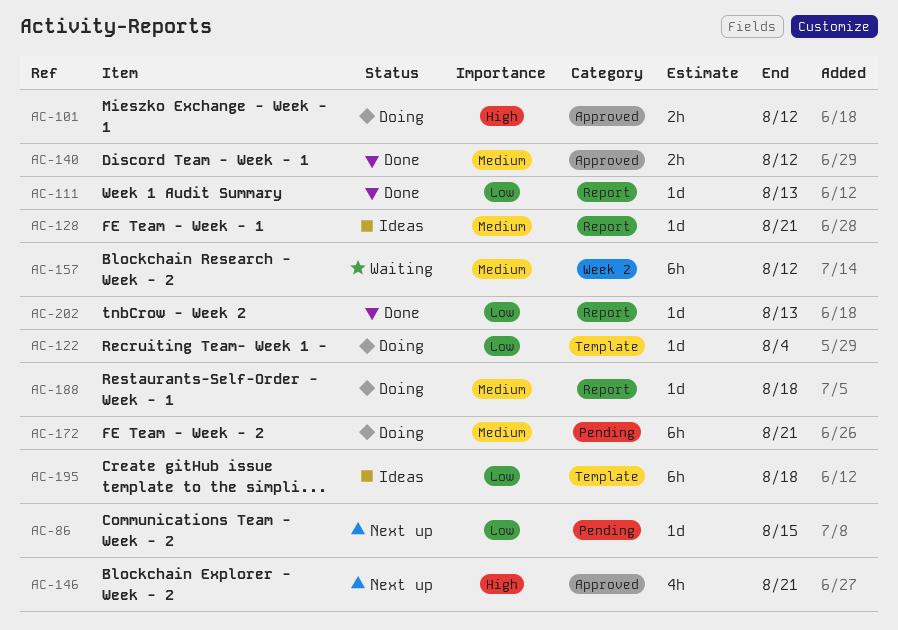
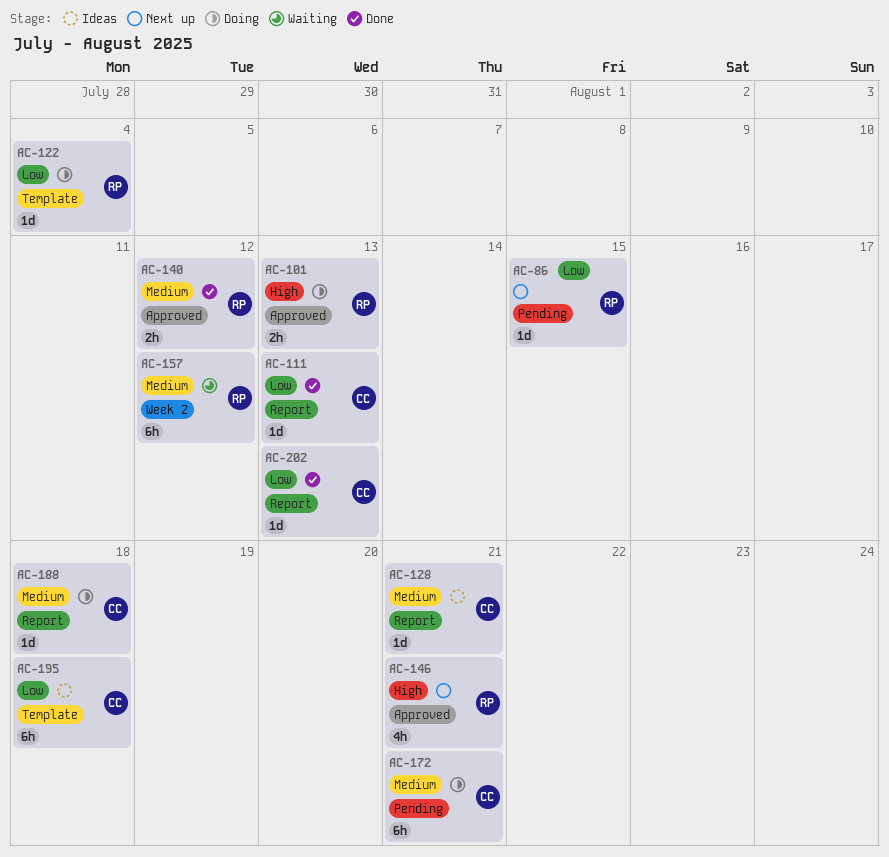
AC-101, due: Aug 12 -> Aug 13

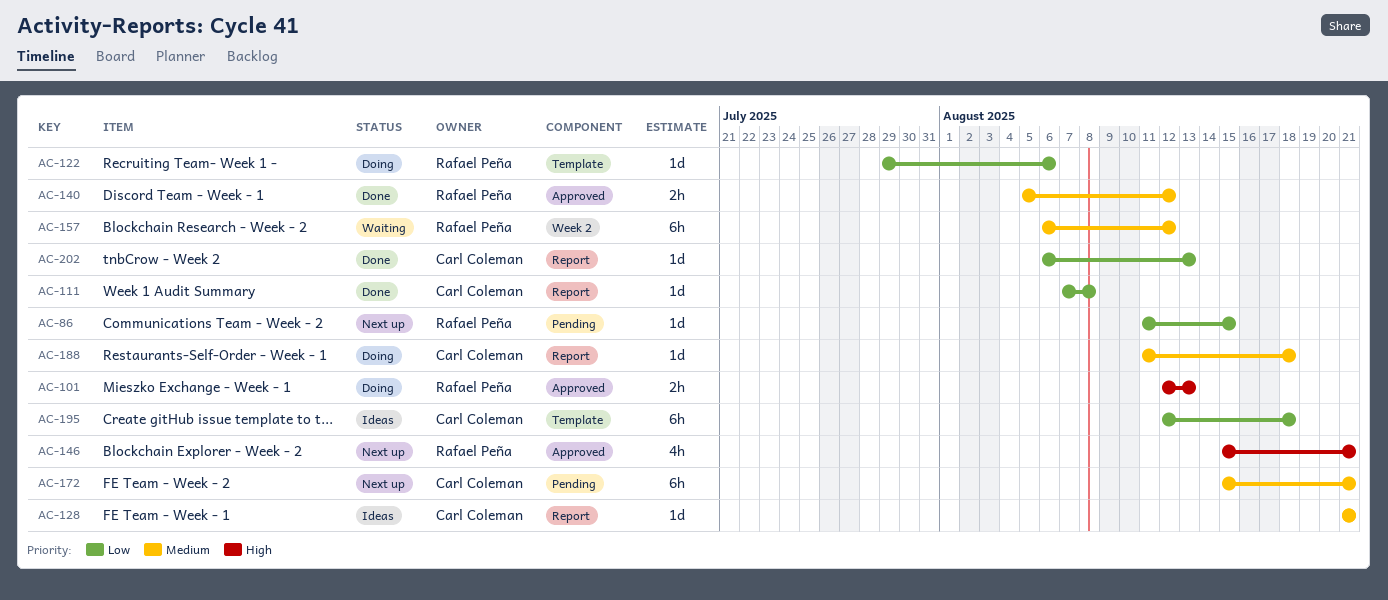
AC-111, due: Aug 13 -> Aug 8
AC-122, due: Aug 4 -> Aug 6
AC-172, status: Doing -> Next up

